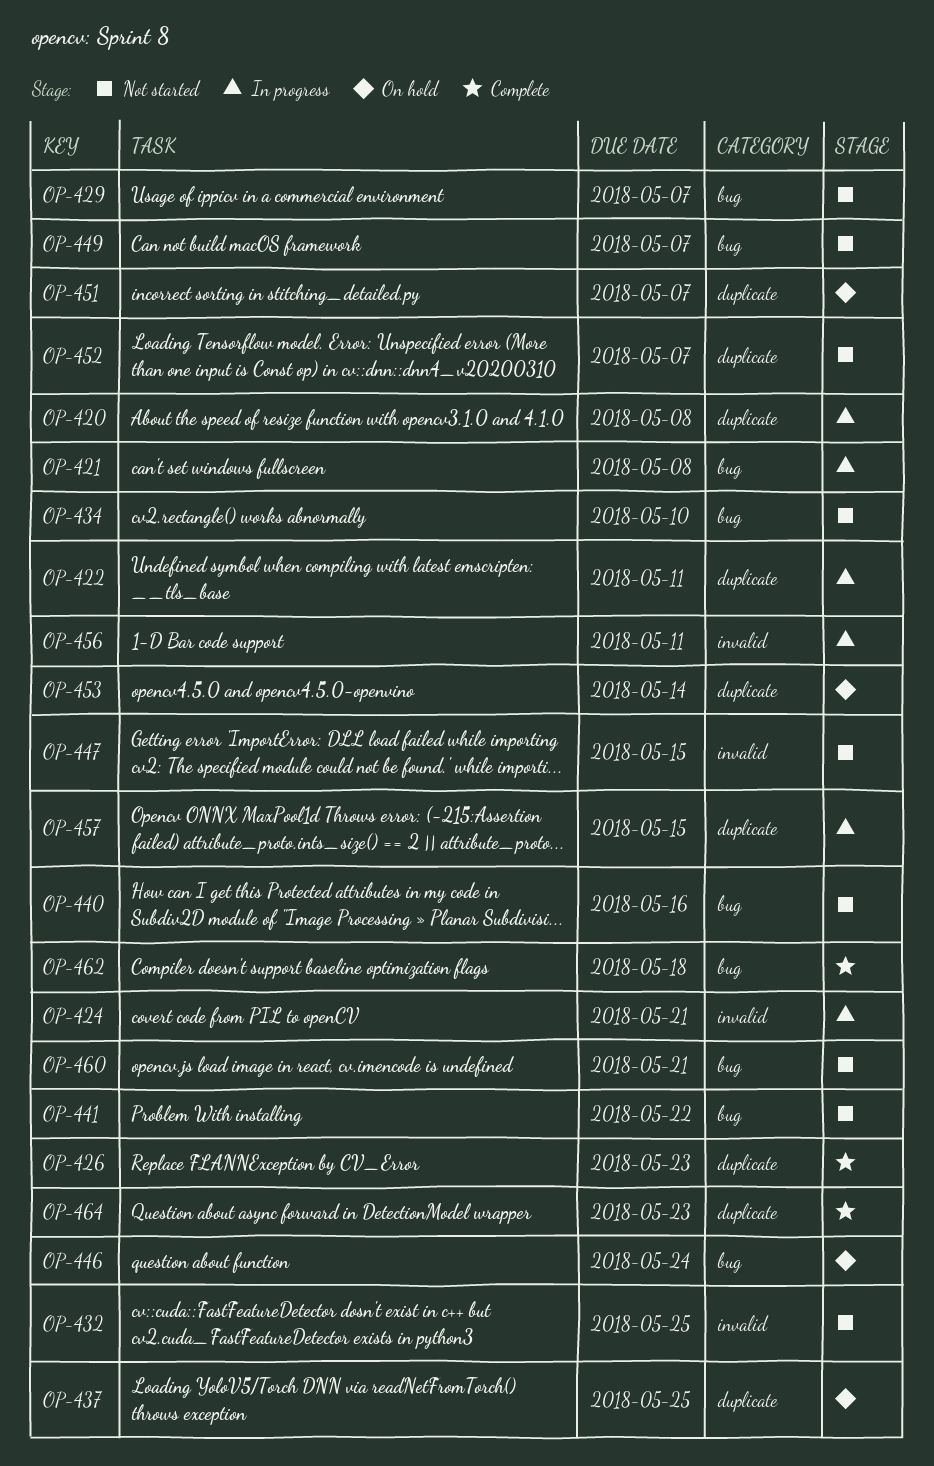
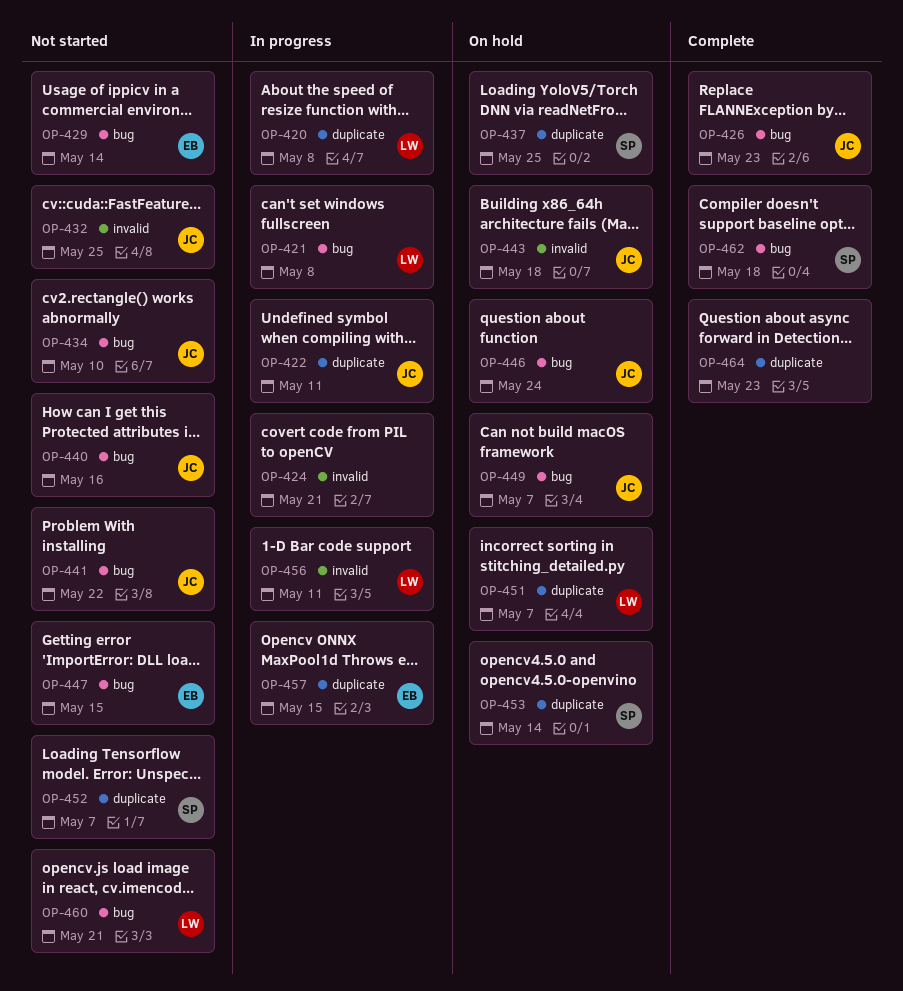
OP-426, label: duplicate -> bug
OP-429, due: May 7 -> May 14
OP-443: none -> present
OP-447, label: invalid -> bug
OP-449, status: Not started -> On hold

